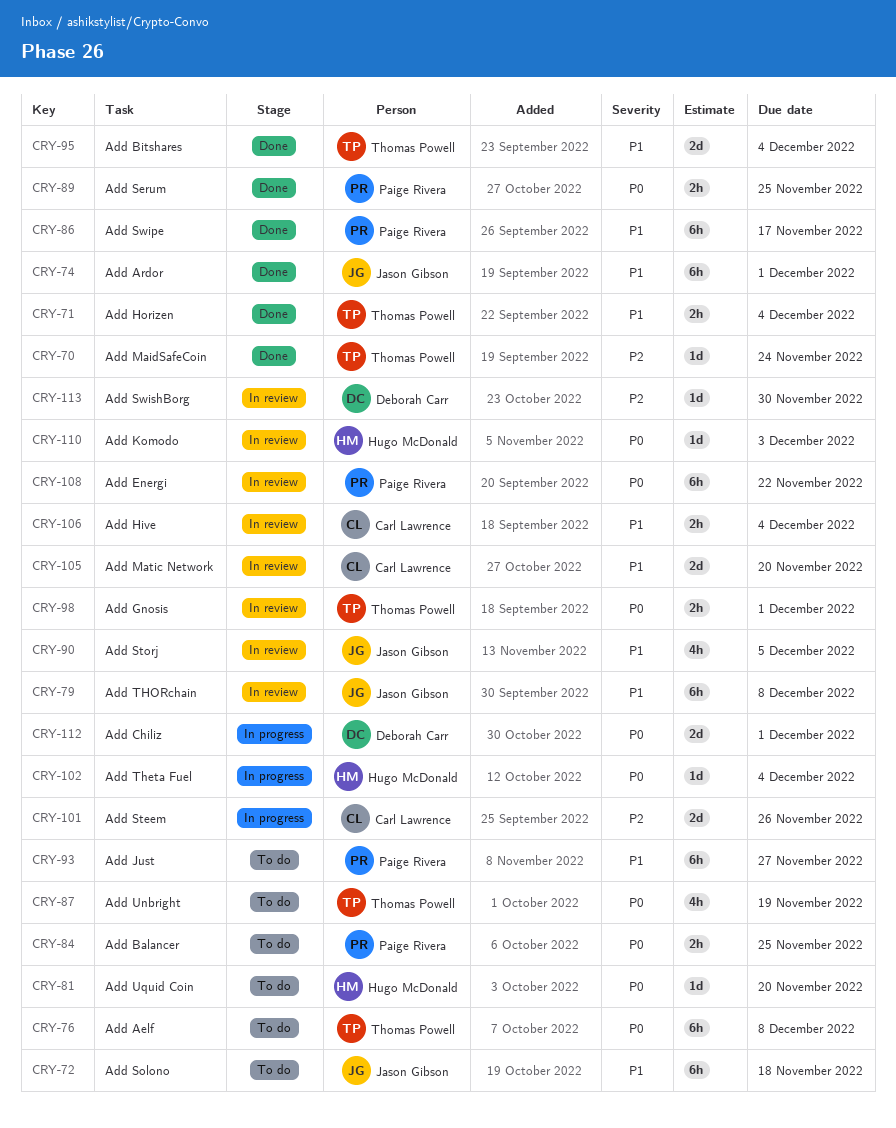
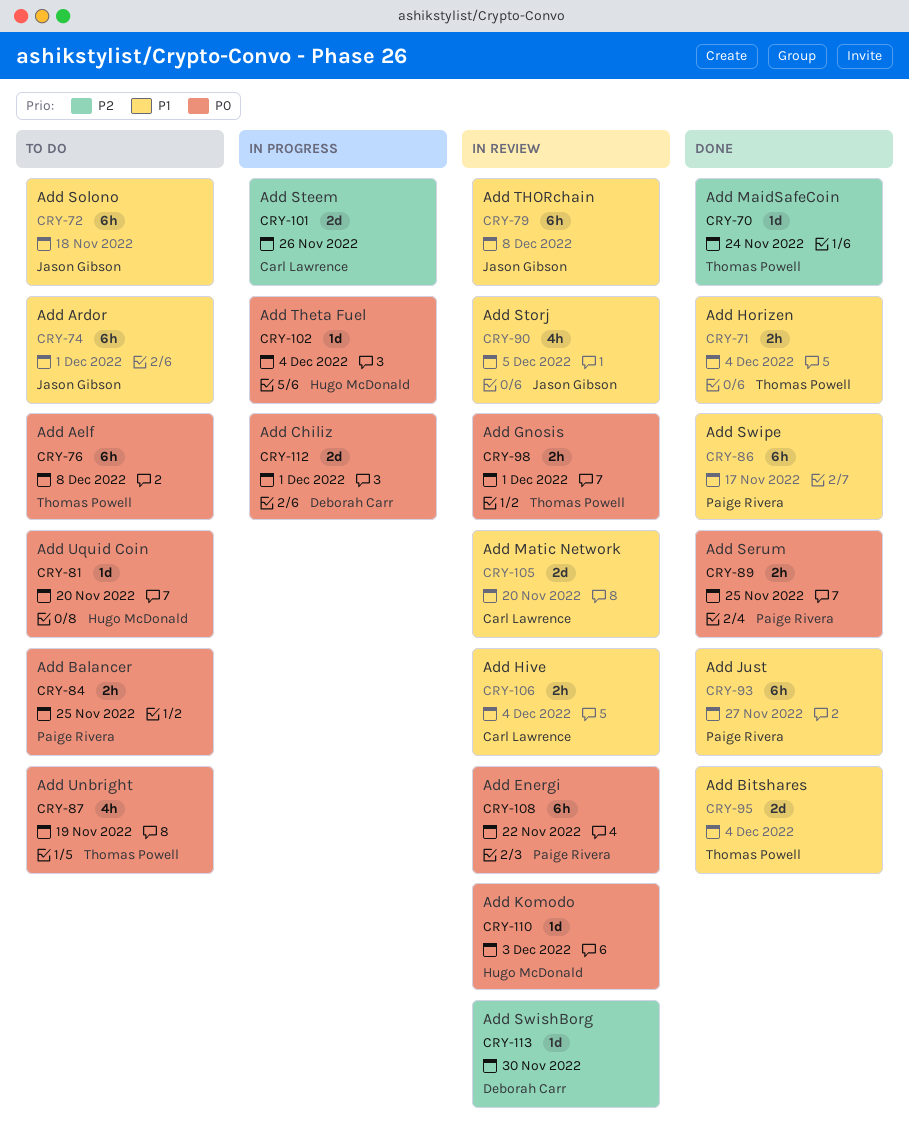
CRY-74, status: Done -> To do
CRY-93, status: To do -> Done

